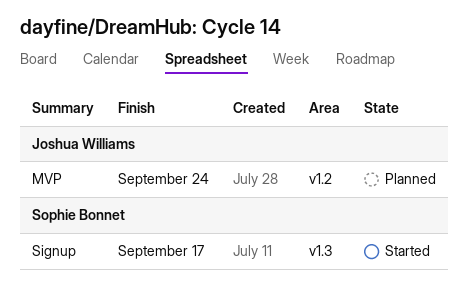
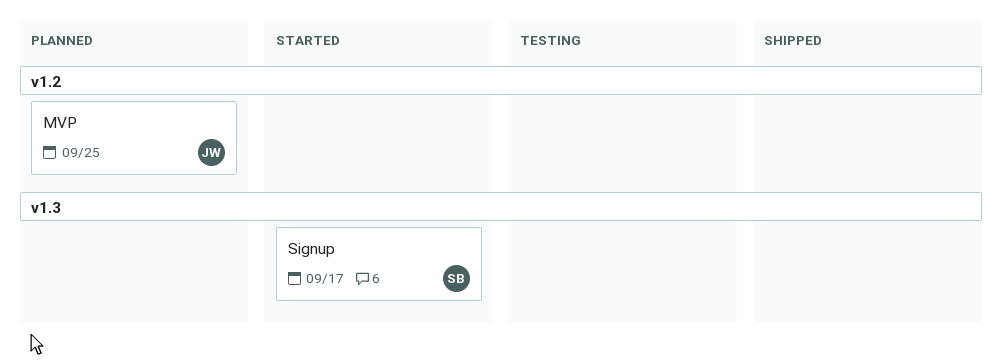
MVP, due: Sep 24 -> Sep 25

